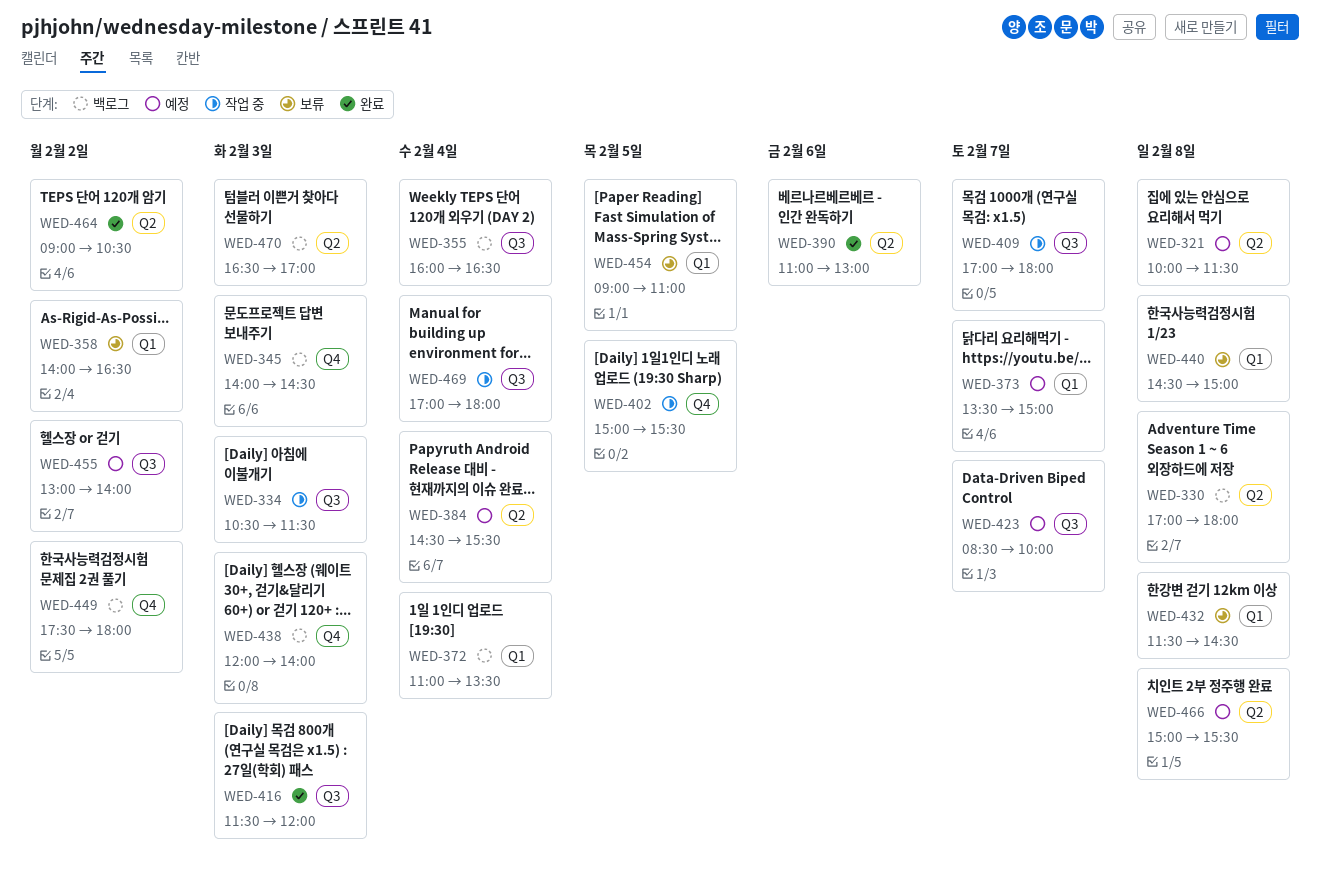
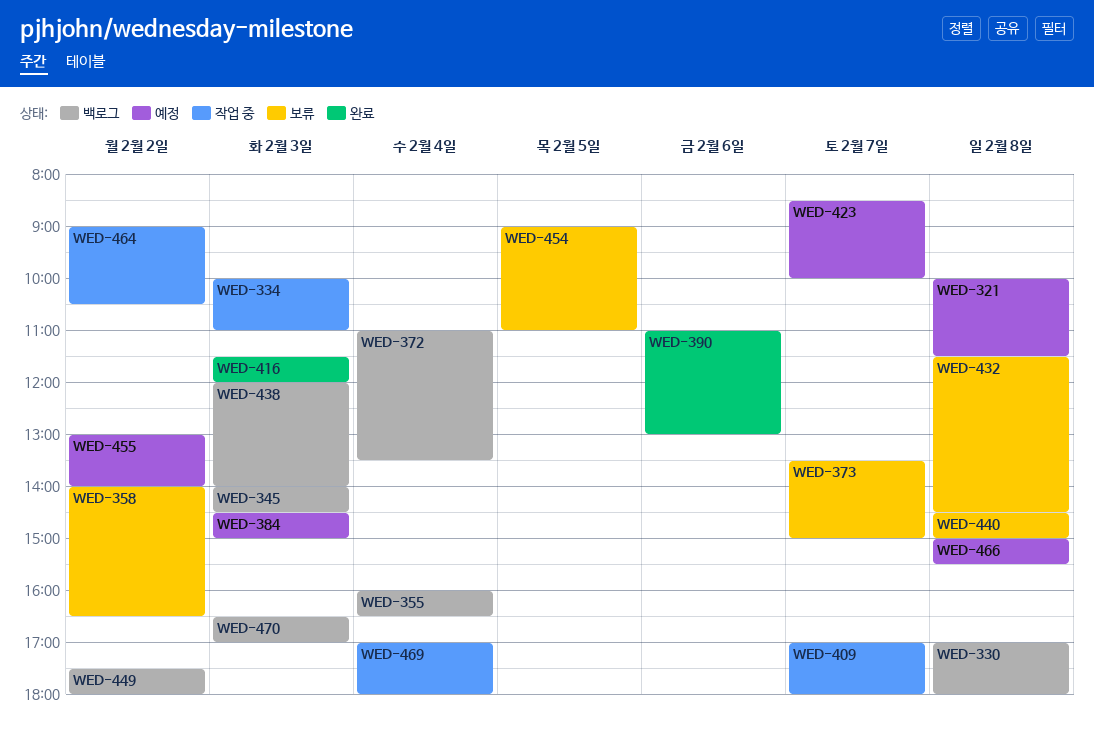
WED-334, begins: 10:30 -> 10:00
WED-334, ends: 11:30 -> 11:00
WED-373, status: 예정 -> 보류
WED-384, day: Feb 4 -> Feb 3
WED-384, ends: 15:30 -> 15:00
WED-402: present -> none
WED-464, status: 완료 -> 작업 중

